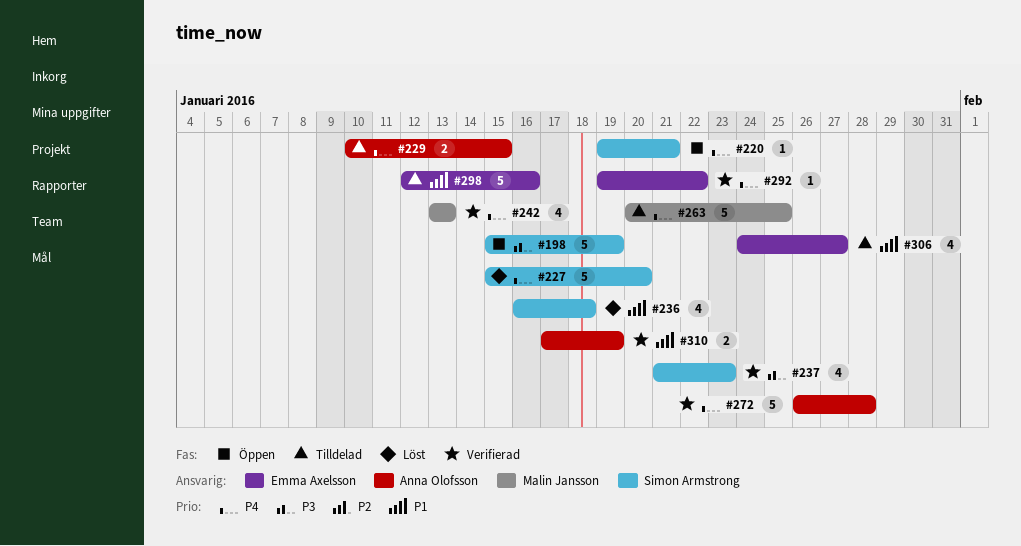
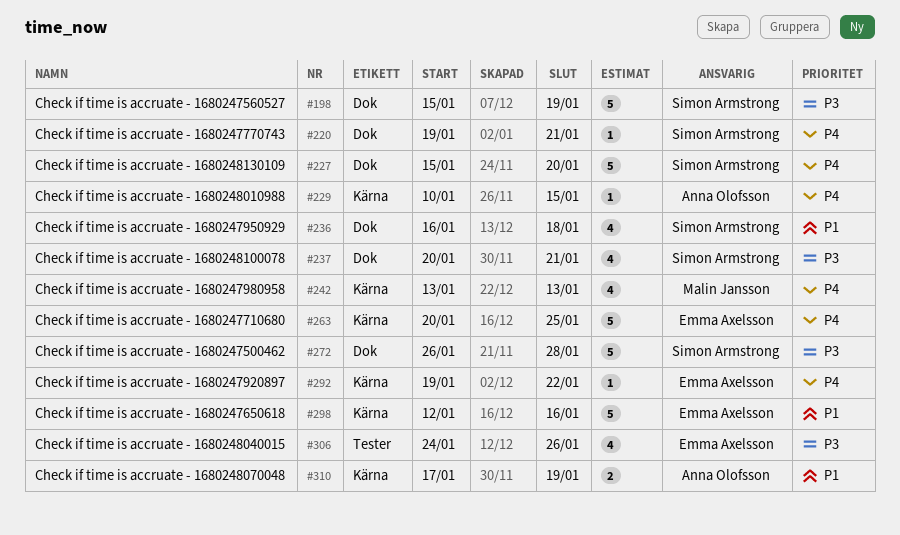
#229, estimate: 2 -> 1
#237, start: Jan 21 -> Jan 20
#237, due: Jan 23 -> Jan 21
#263, owner: Malin Jansson -> Emma Axelsson
#272, owner: Anna Olofsson -> Simon Armstrong
#272, priority: P4 -> P3
#306, priority: P1 -> P3
#306, due: Jan 27 -> Jan 26

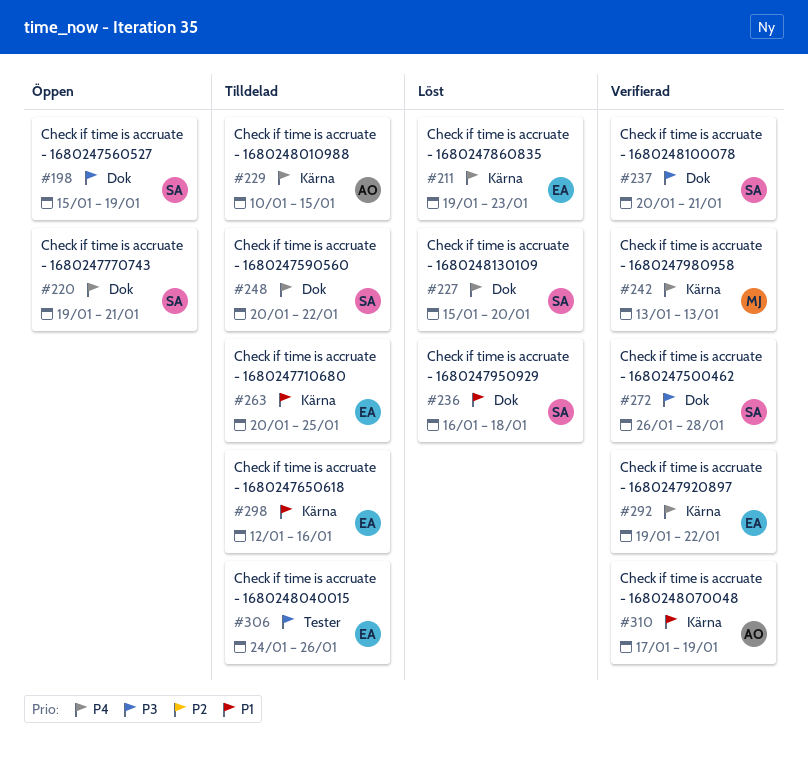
#211: none -> present
#248: none -> present
#263, priority: P4 -> P1

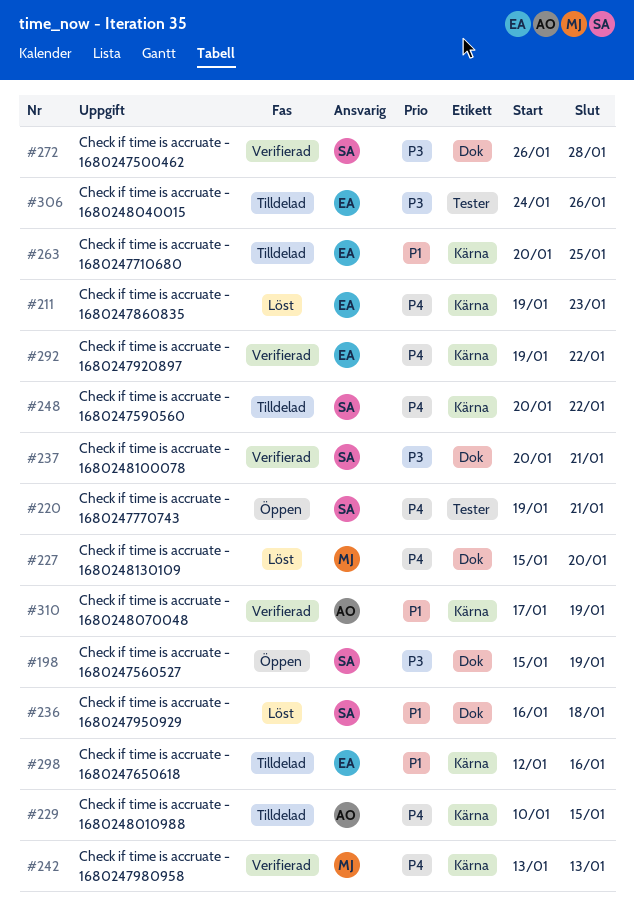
#220, label: Dok -> Tester
#227, owner: SA -> MJ
#248, label: Dok -> Kärna

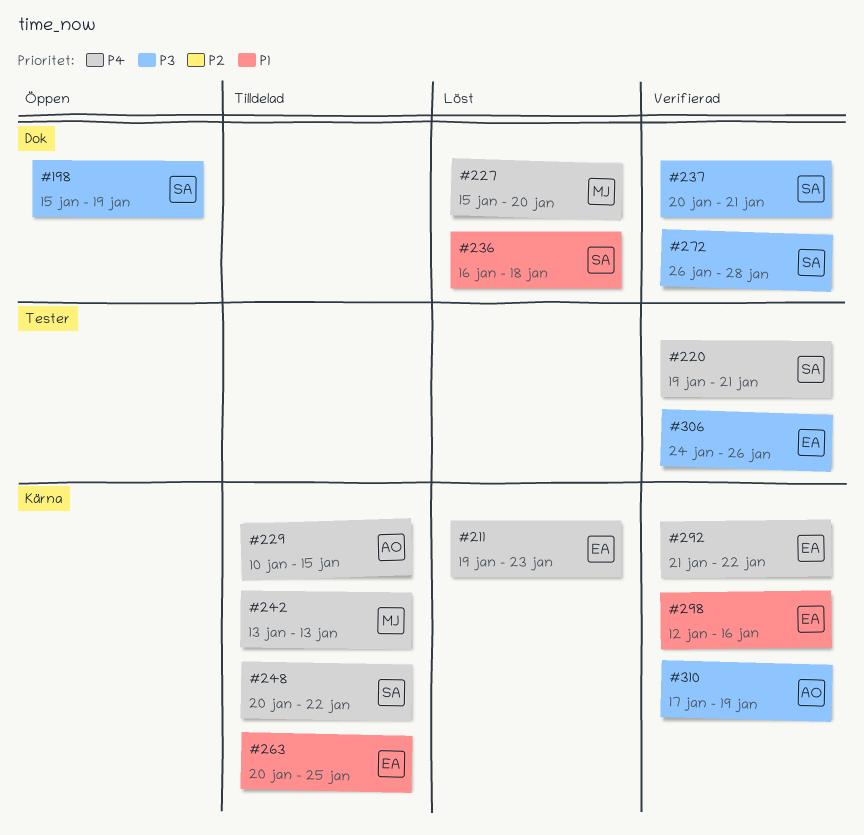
#220, status: Öppen -> Verifierad
#242, status: Verifierad -> Tilldelad
#292, start: Jan 19 -> Jan 21
#298, status: Tilldelad -> Verifierad
#306, status: Tilldelad -> Verifierad
#310, priority: P1 -> P3

